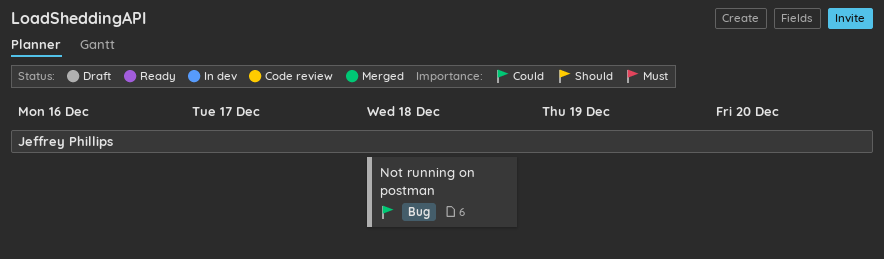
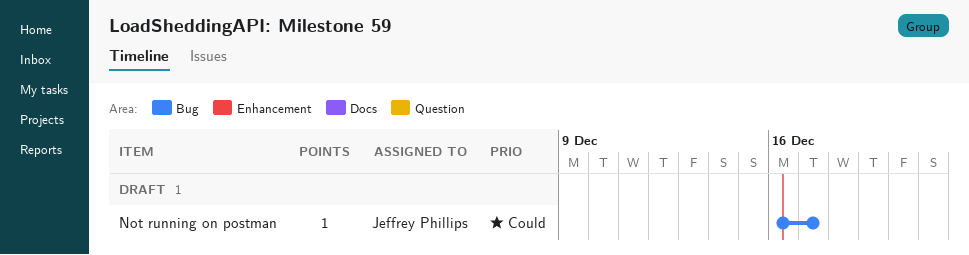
Not running on postman, due: Dec 18 -> Dec 17

